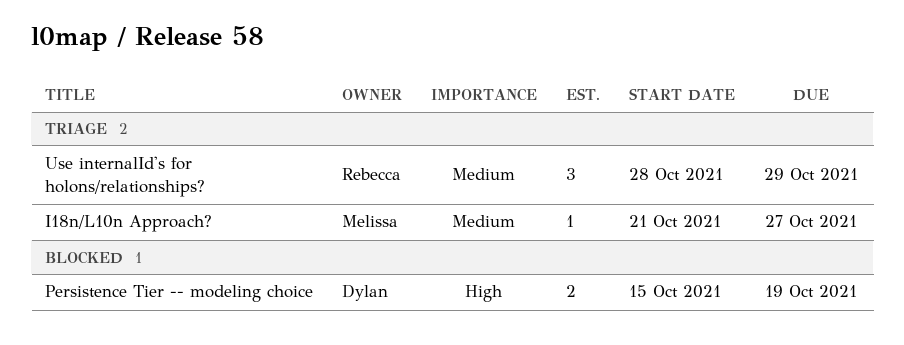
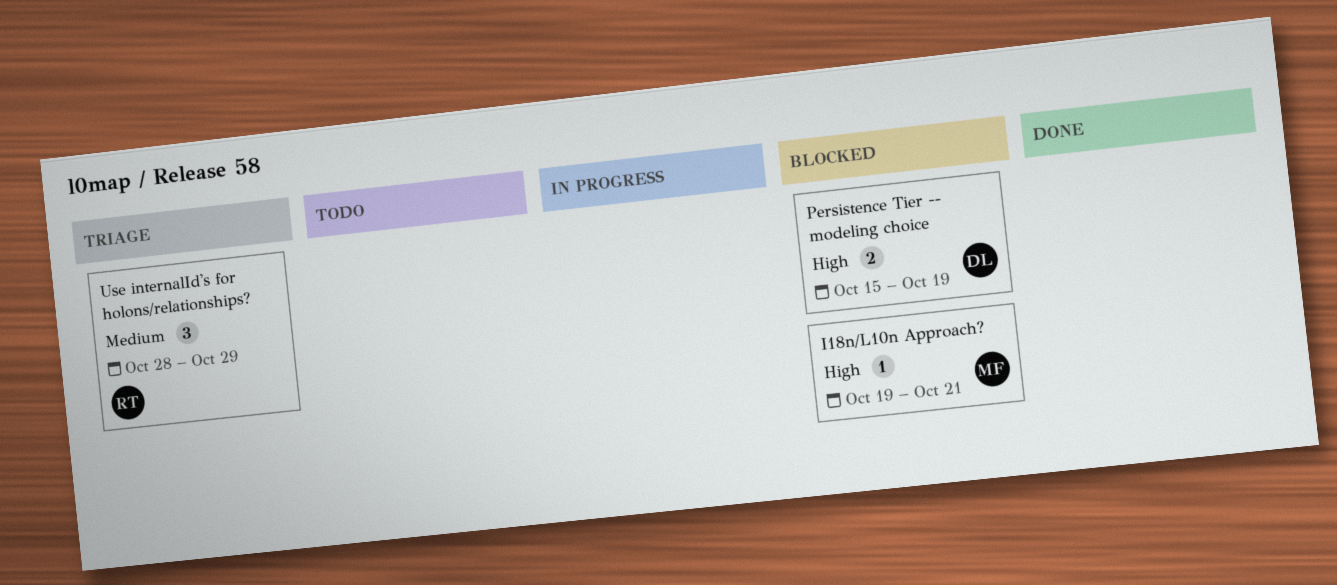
I18n/L10n Approach?, status: Triage -> Blocked
I18n/L10n Approach?, priority: Medium -> High
I18n/L10n Approach?, start: Oct 21 -> Oct 19
I18n/L10n Approach?, due: Oct 27 -> Oct 21

